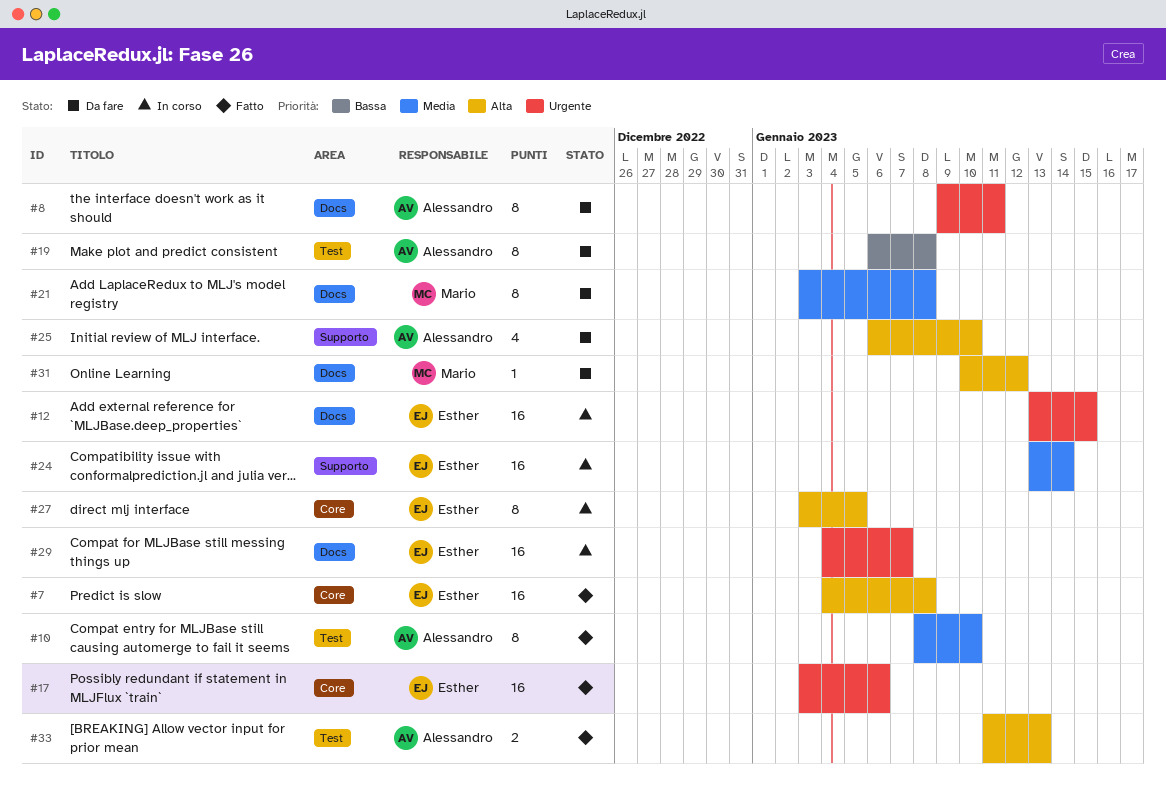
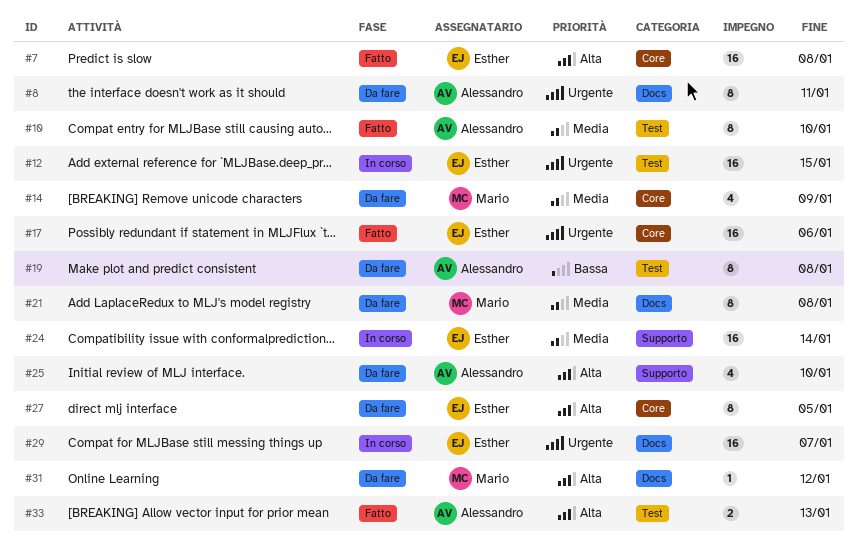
#12, label: Docs -> Test
#14: none -> present
#27, status: In corso -> Da fare

